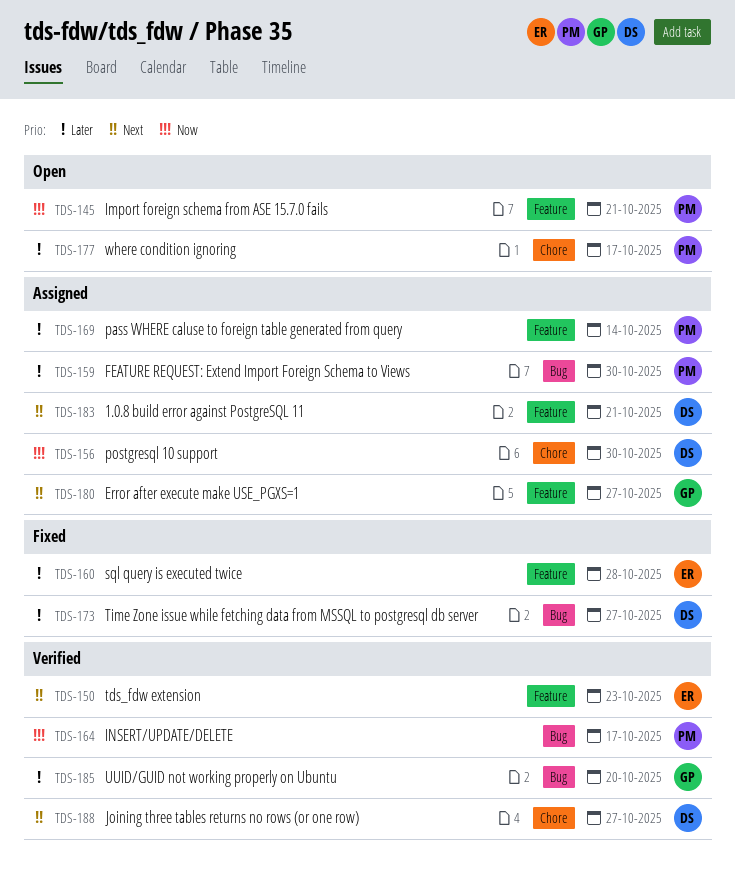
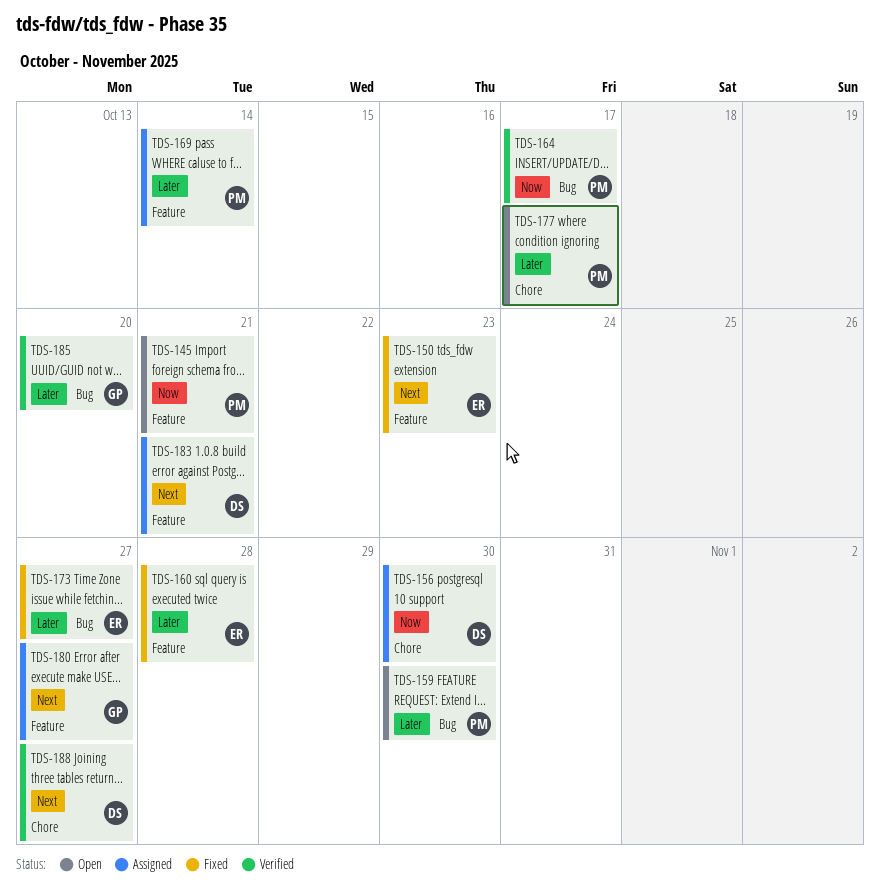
TDS-150, status: Verified -> Fixed
TDS-159, status: Assigned -> Open
TDS-173, owner: DS -> ER

